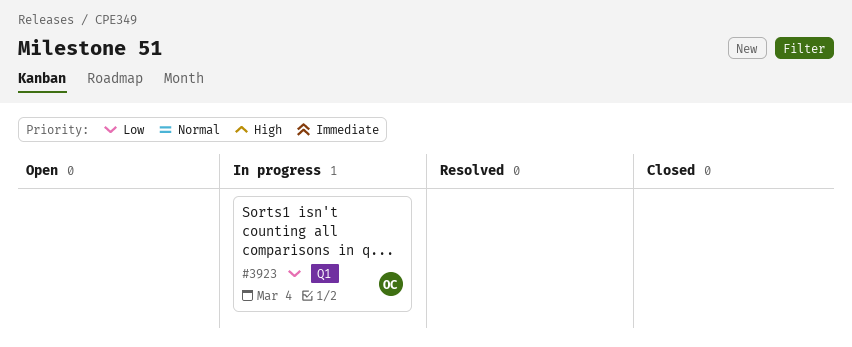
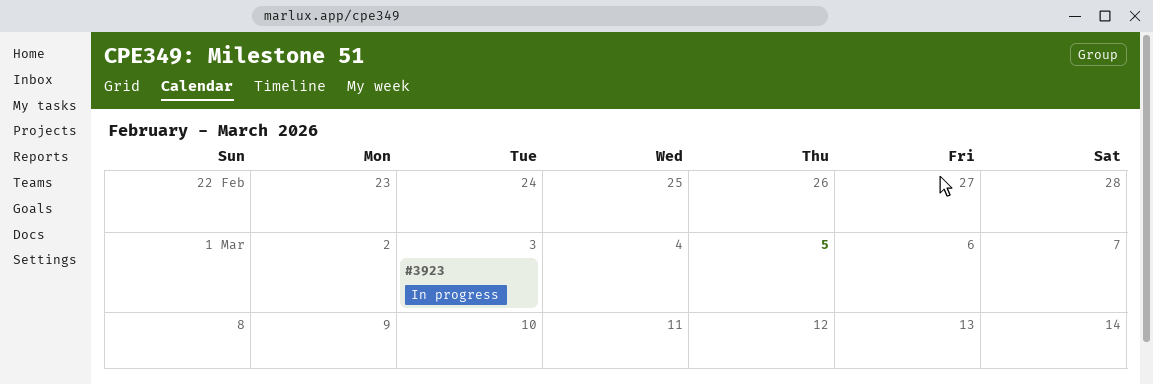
#3923, due: Mar 4 -> Mar 3

